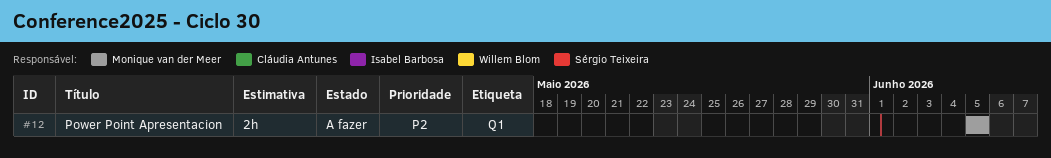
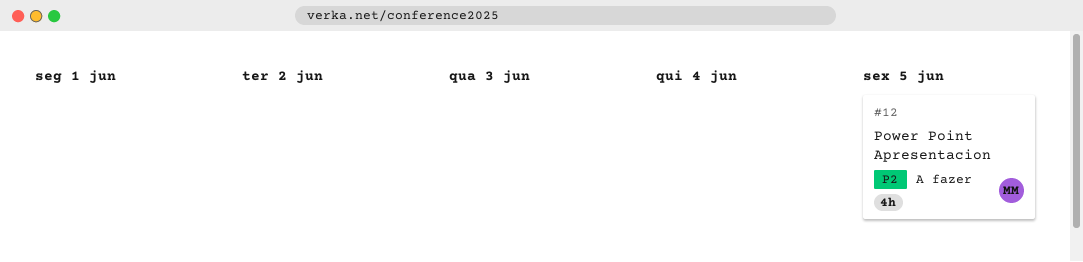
#12, estimate: 2h -> 4h

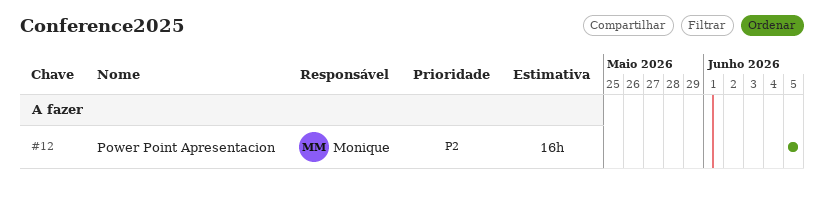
#12, estimate: 4h -> 16h

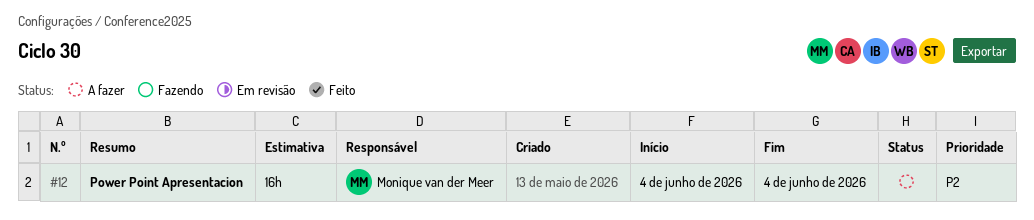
#12, start: Jun 5 -> Jun 4
#12, due: Jun 5 -> Jun 4

